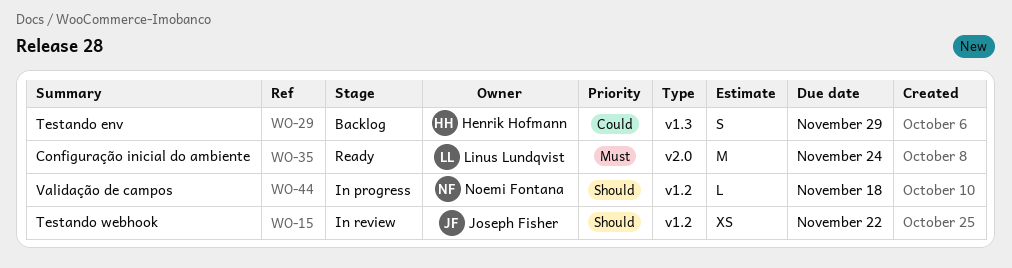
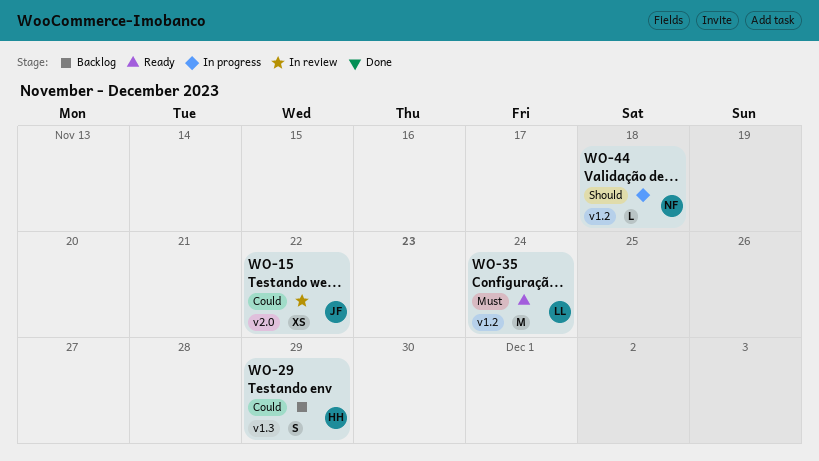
WO-15, priority: Should -> Could
WO-15, label: v1.2 -> v2.0
WO-35, label: v2.0 -> v1.2

